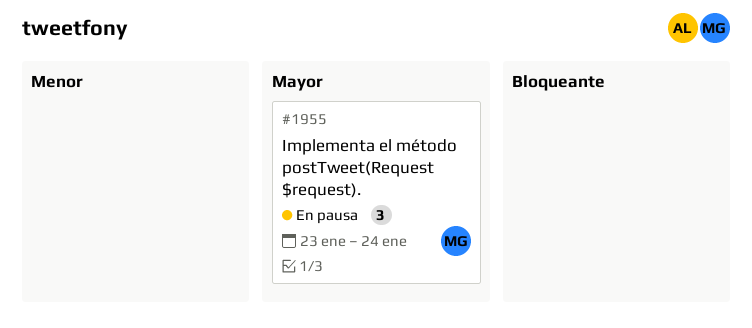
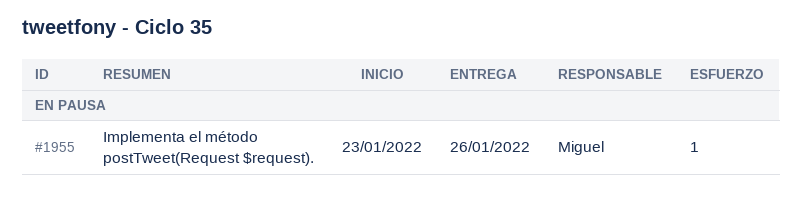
#1955, estimate: 3 -> 1
#1955, due: Jan 24 -> Jan 26

